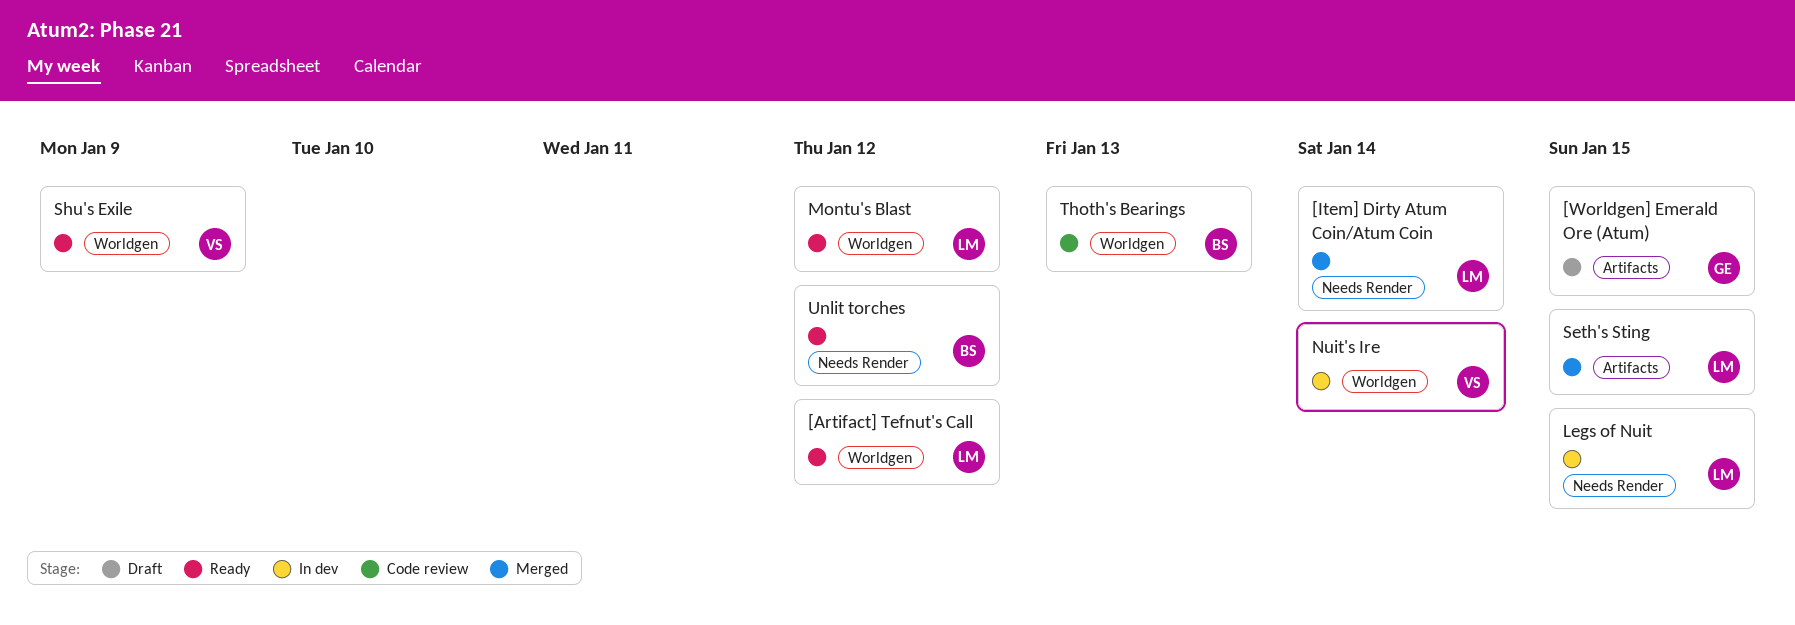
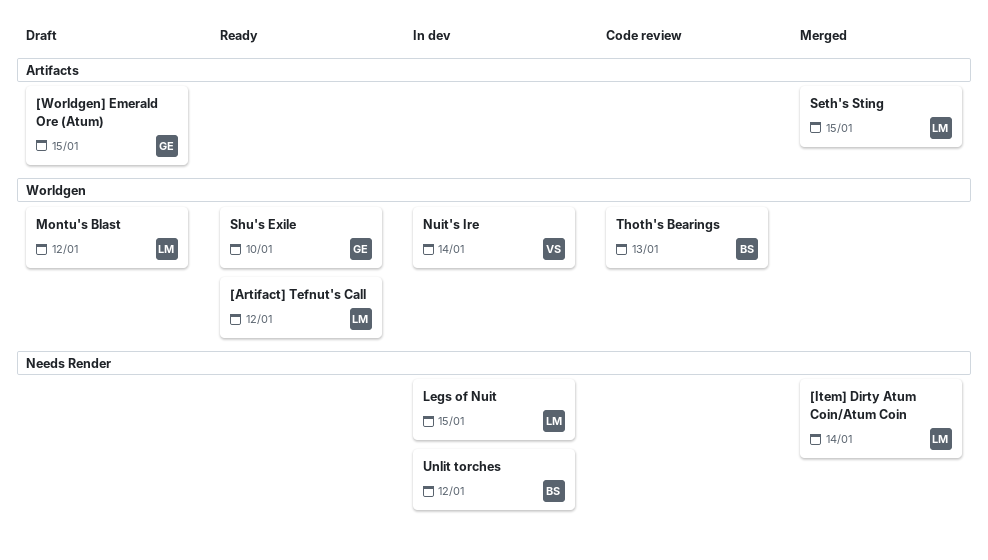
Montu's Blast, status: Ready -> Draft
Shu's Exile, owner: VS -> GE
Shu's Exile, due: Jan 9 -> Jan 10
Unlit torches, status: Ready -> In dev

